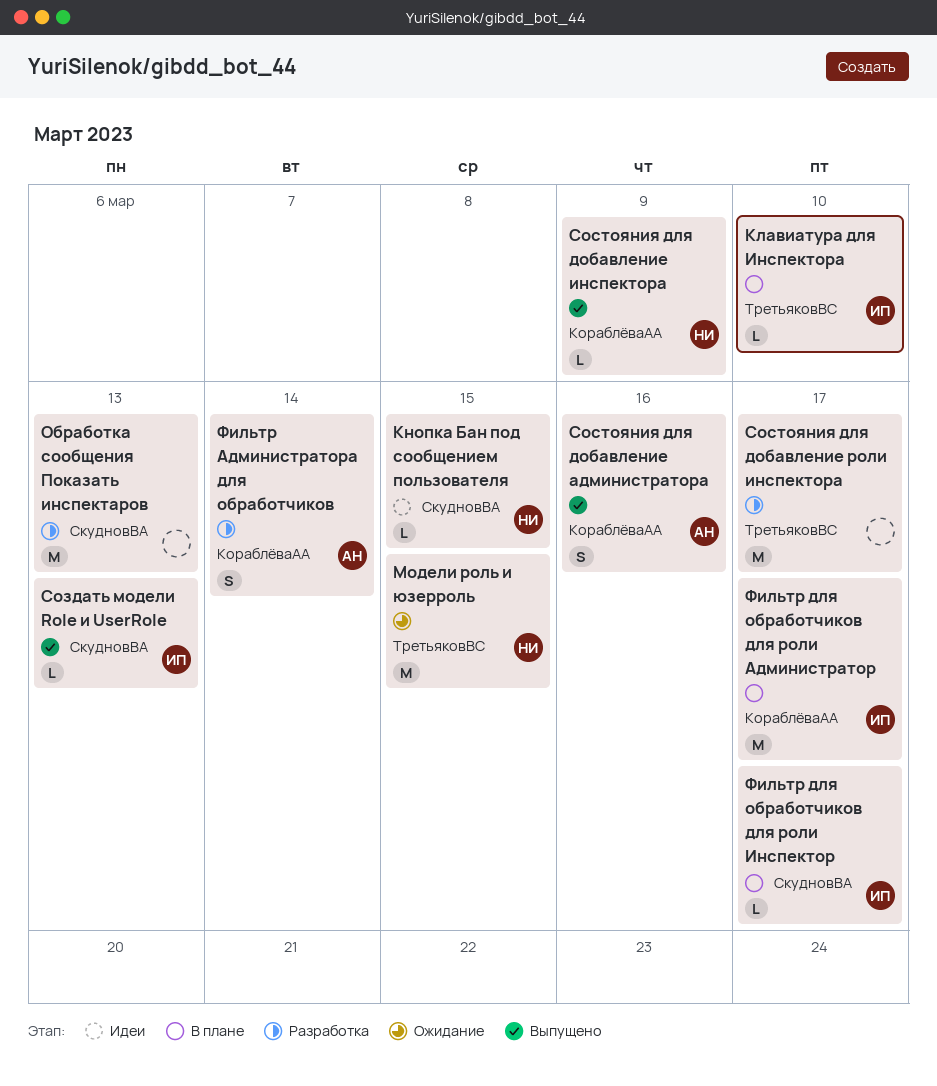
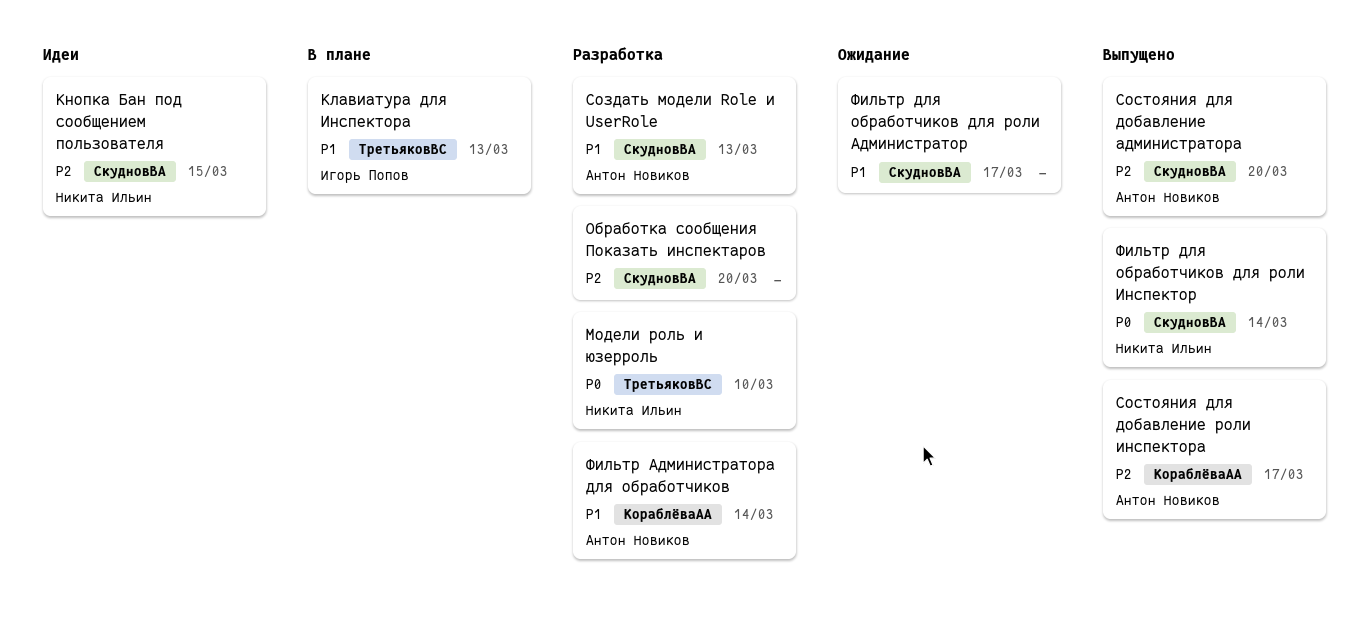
Клавиатура для Инспектора, due: Mar 10 -> Mar 13
Модели роль и юзерроль, status: Ожидание -> Разработка
Модели роль и юзерроль, due: Mar 15 -> Mar 10
Обработка сообщения Показать инспектаров, due: Mar 13 -> Mar 20
Создать модели Role и UserRole, status: Выпущено -> Разработка
Создать модели Role и UserRole, owner: Игорь Попов -> Антон Новиков
Состояния для добавление администратора, label: КораблёваАА -> СкудновВА
Состояния для добавление администратора, due: Mar 16 -> Mar 20
Состояния для добавление инспектора: present -> none
Состояния для добавление роли инспектора, status: Разработка -> Выпущено
Состояния для добавление роли инспектора, owner: none -> Антон Новиков
Состояния для добавление роли инспектора, label: ТретьяковВС -> КораблёваАА
Фильтр для обработчиков для роли Администратор, status: В плане -> Ожидание
Фильтр для обработчиков для роли Администратор, owner: Игорь Попов -> none
Фильтр для обработчиков для роли Администратор, label: КораблёваАА -> СкудновВА
Фильтр для обработчиков для роли Инспектор, status: В плане -> Выпущено
Фильтр для обработчиков для роли Инспектор, owner: Игорь Попов -> Никита Ильин
Фильтр для обработчиков для роли Инспектор, due: Mar 17 -> Mar 14

